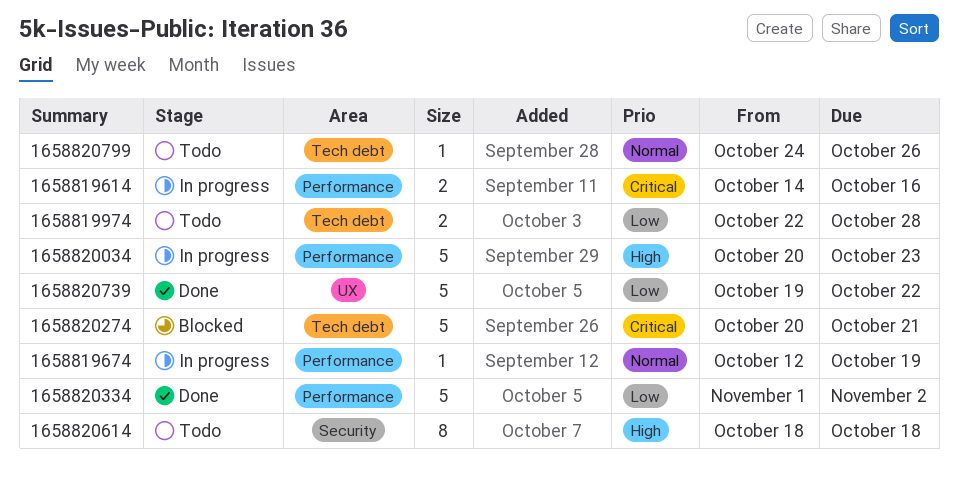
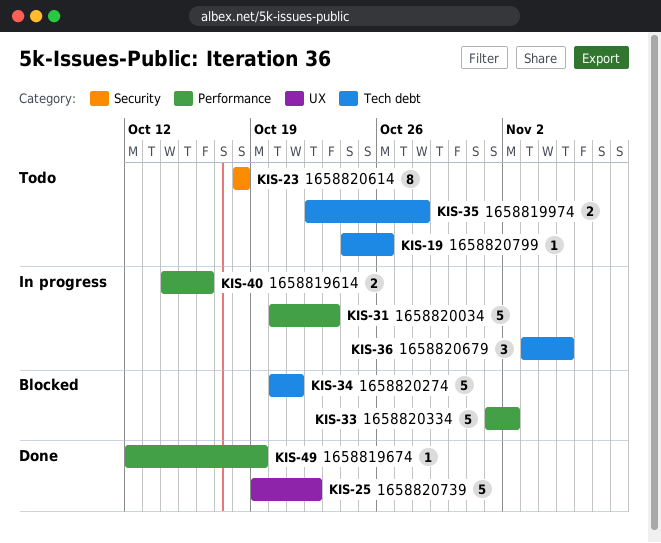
1658819674, status: In progress -> Done
1658820334, status: Done -> Blocked
1658820679: none -> present

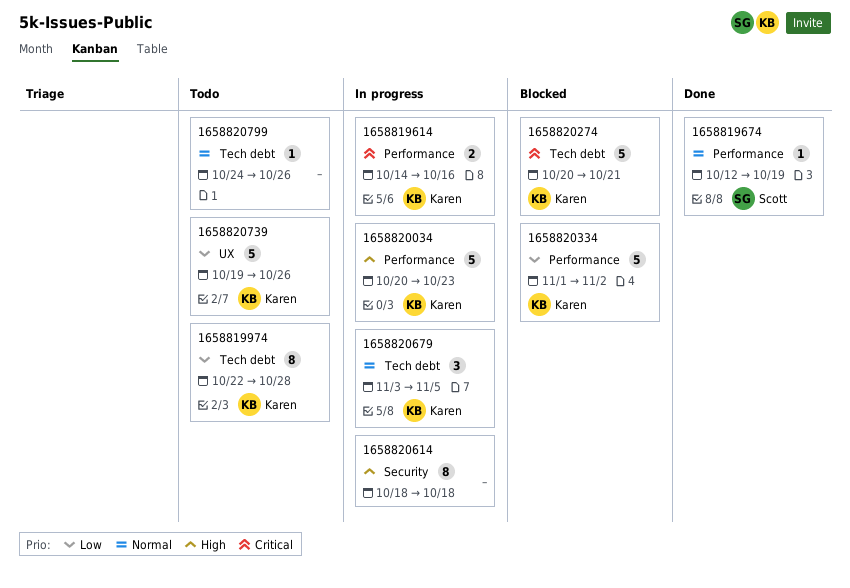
1658819974, estimate: 2 -> 8
1658820614, status: Todo -> In progress
1658820739, status: Done -> Todo
1658820739, due: Oct 22 -> Oct 26

